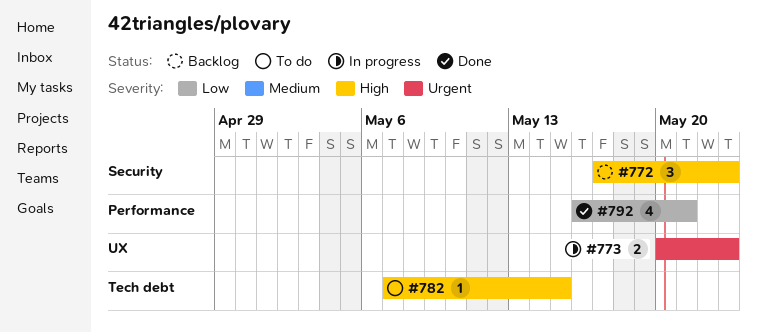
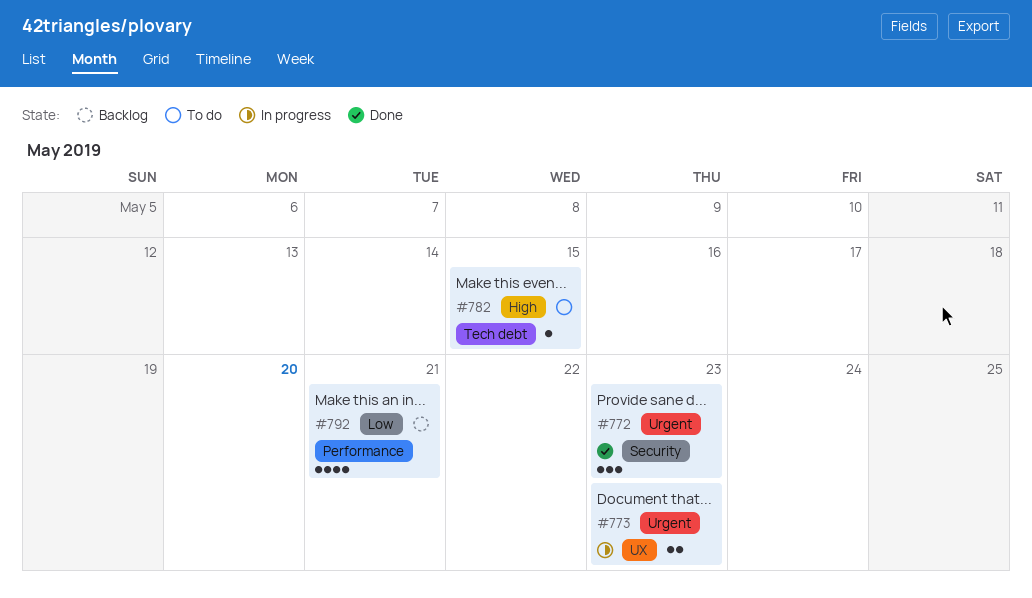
#772, status: Backlog -> Done
#772, priority: High -> Urgent
#792, status: Done -> Backlog

